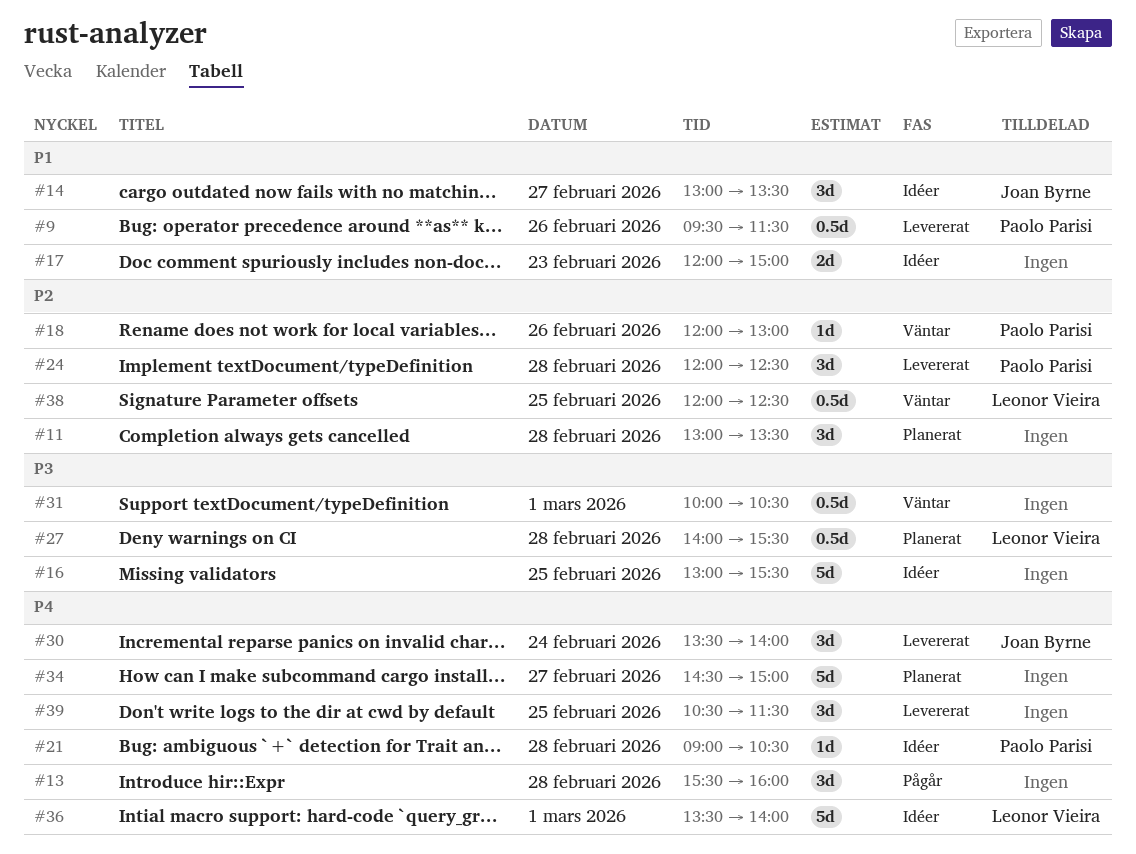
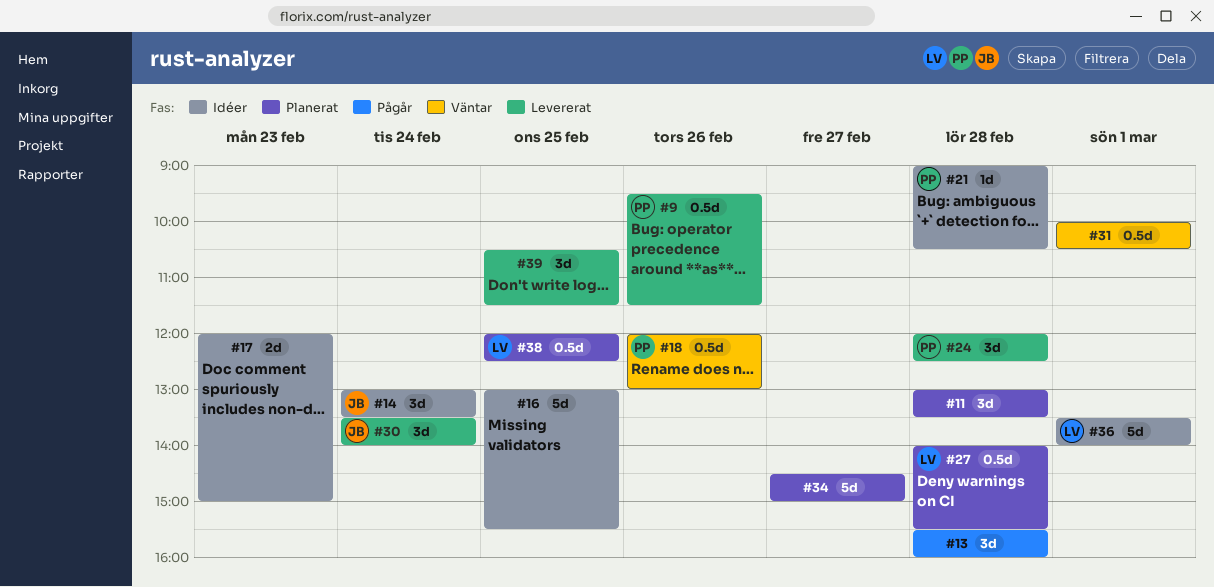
#14, day: Feb 27 -> Feb 24
#18, estimate: 1d -> 0.5d
#38, status: Väntar -> Planerat

